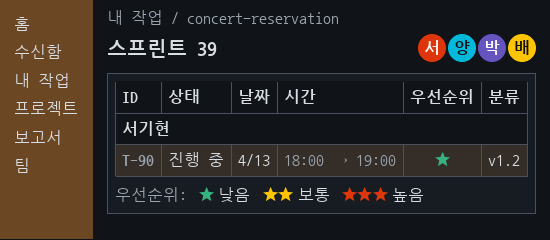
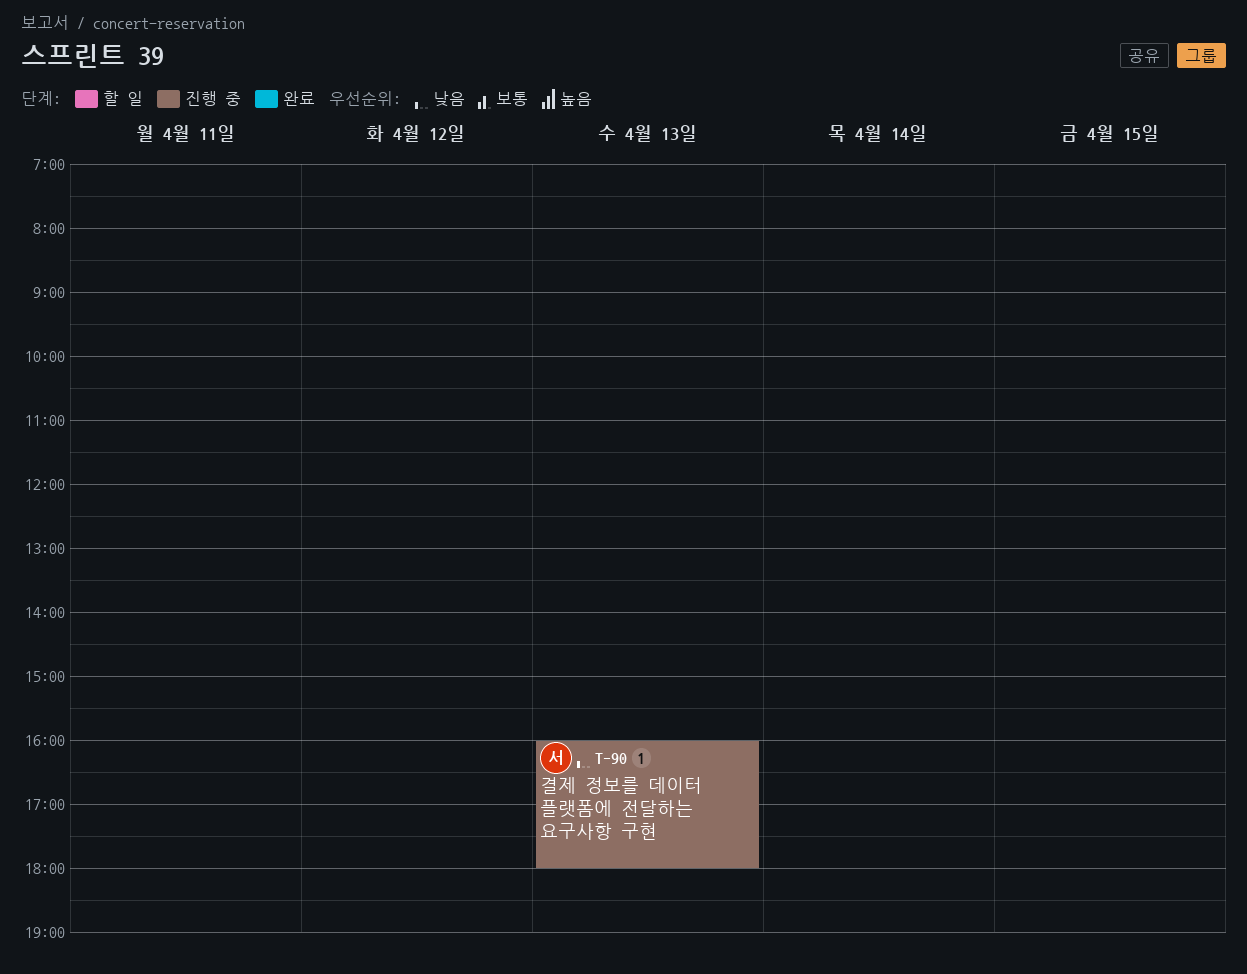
T-90, begins: 18:00 -> 16:00
T-90, ends: 19:00 -> 18:00

